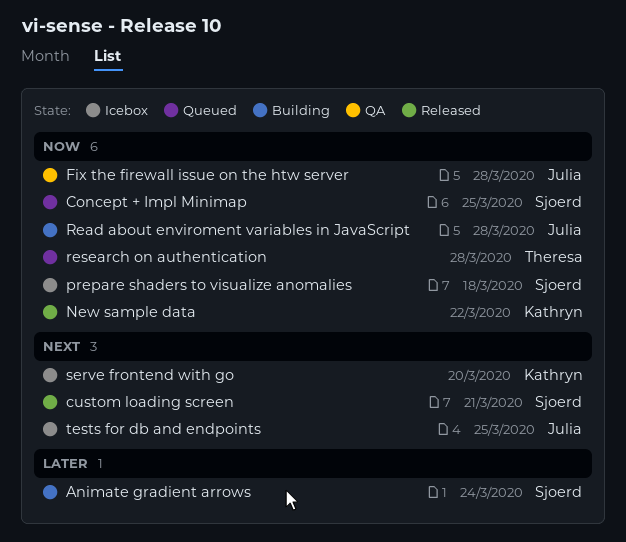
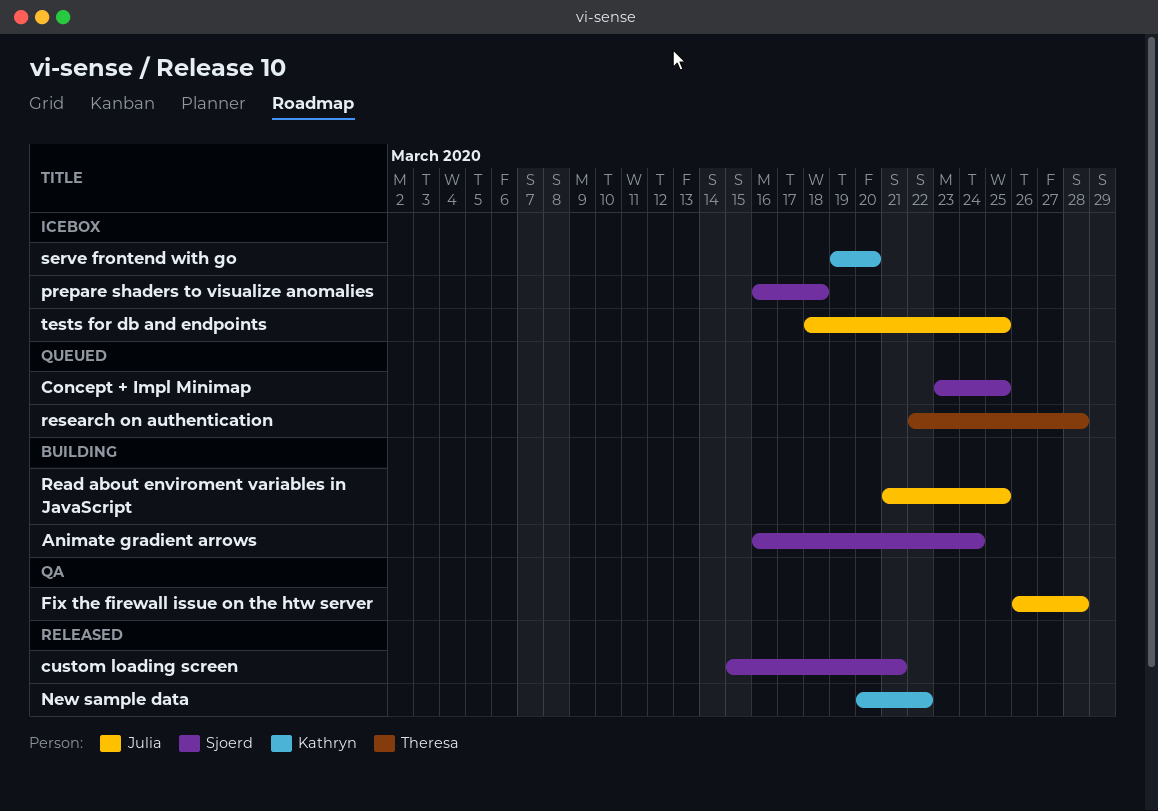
Read about enviroment variables in JavaScript, due: Mar 28 -> Mar 25

